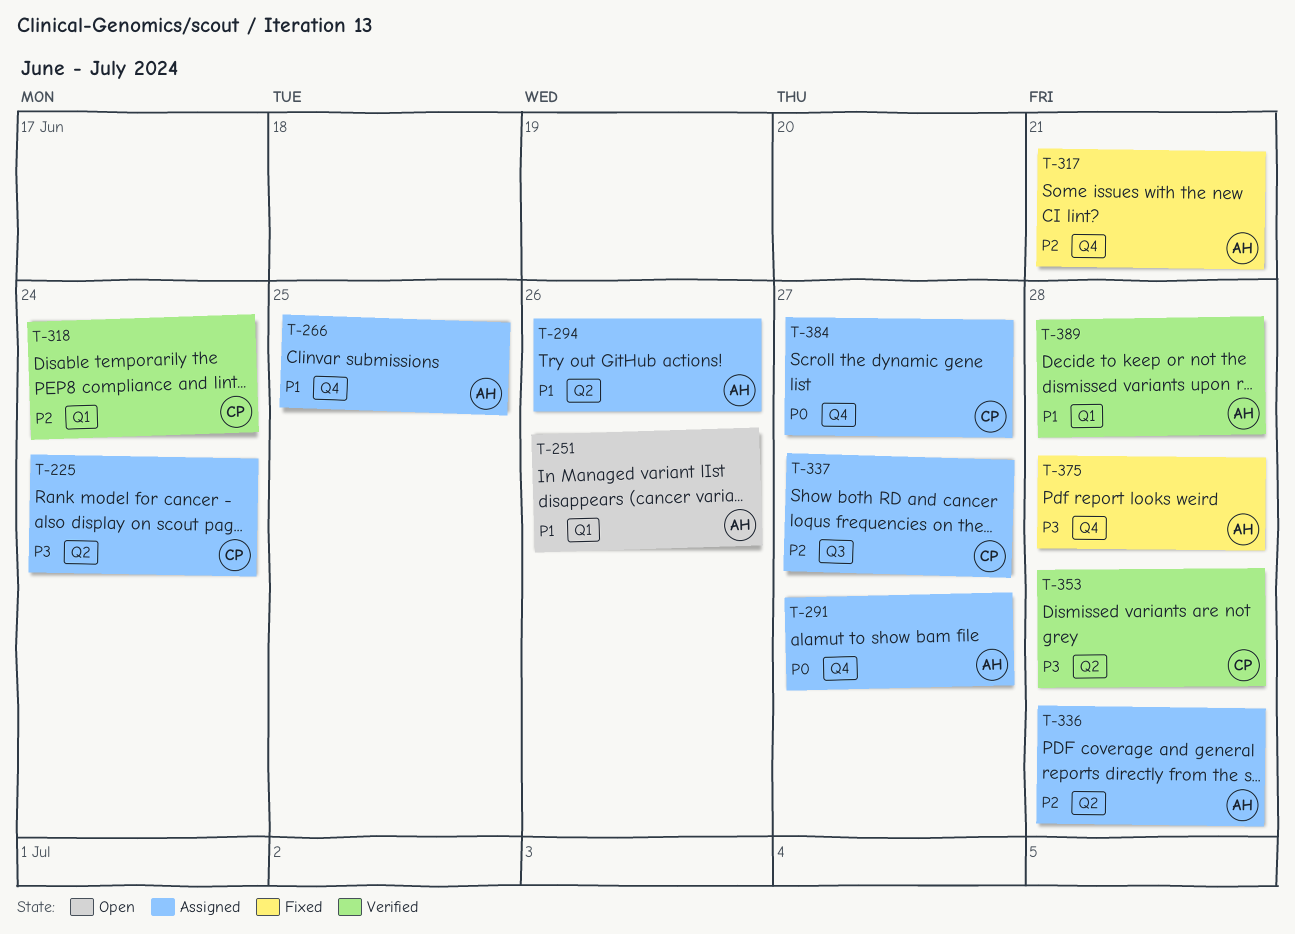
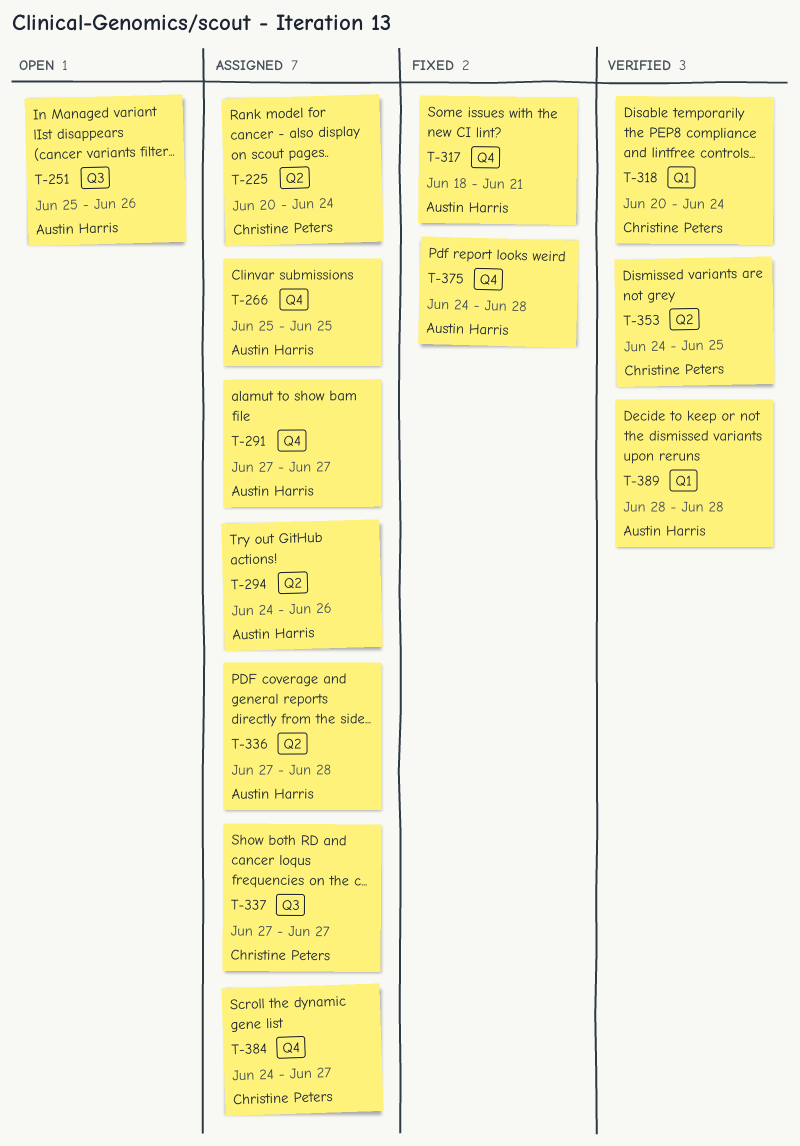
T-251, label: Q1 -> Q3
T-353, due: Jun 28 -> Jun 25

